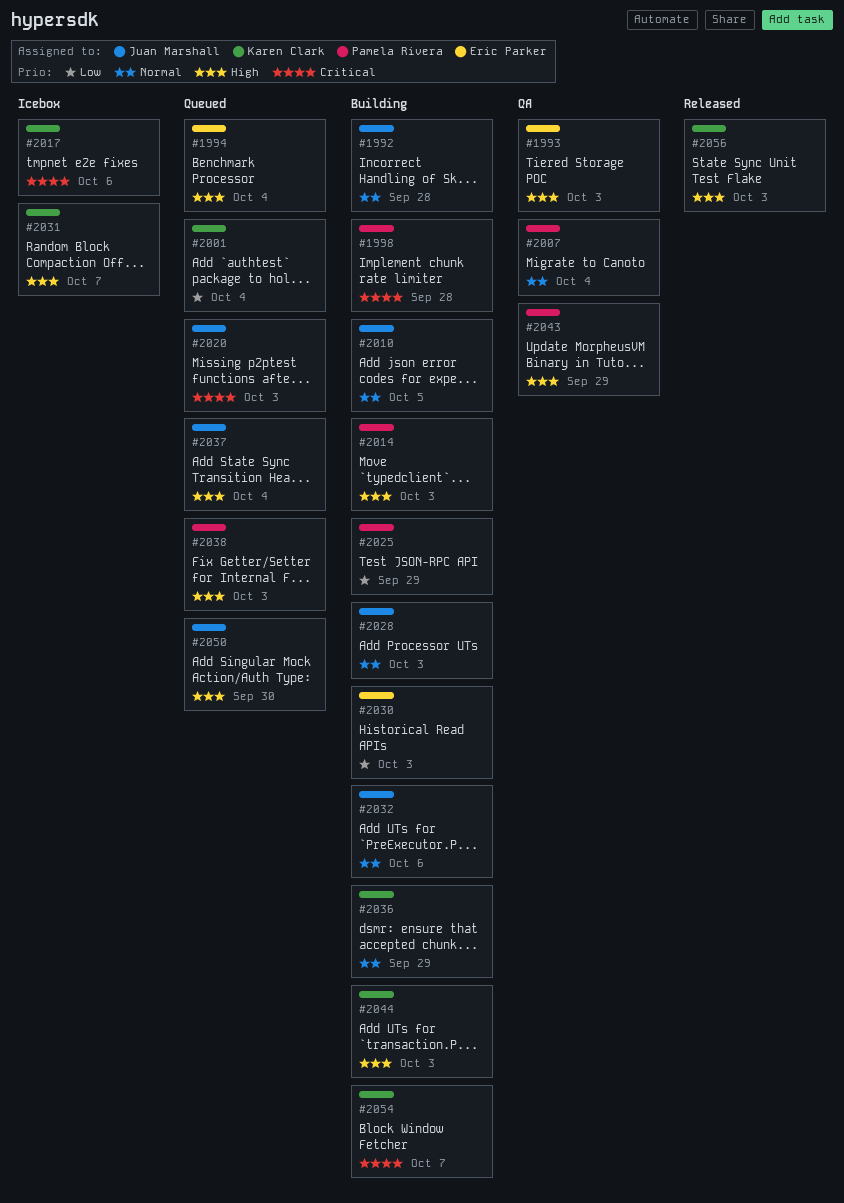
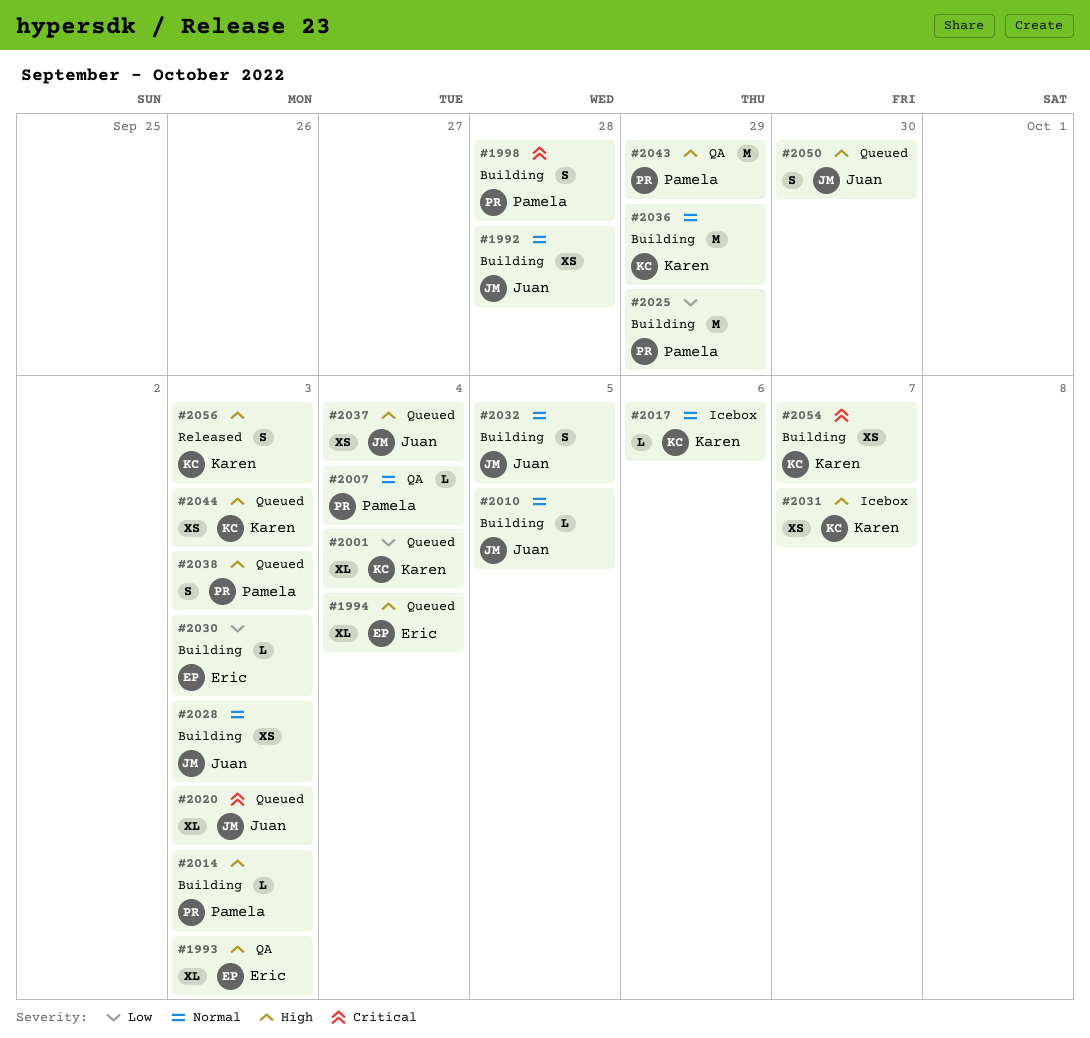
#2017, priority: Critical -> Normal
#2032, due: Oct 6 -> Oct 5
#2044, status: Building -> Queued

